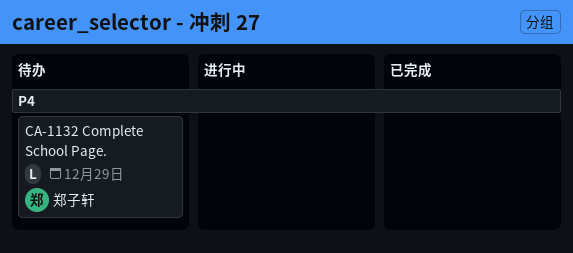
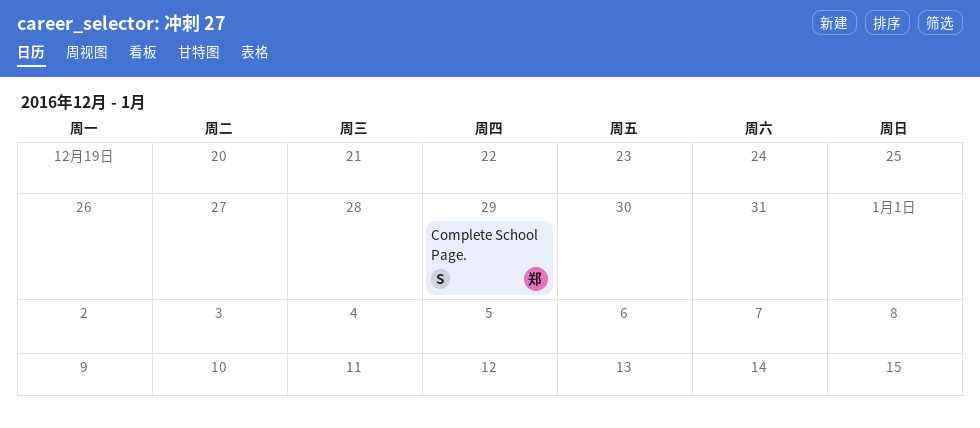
Complete School Page., estimate: L -> S

